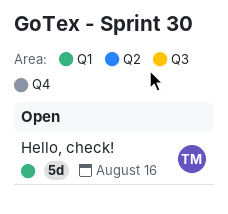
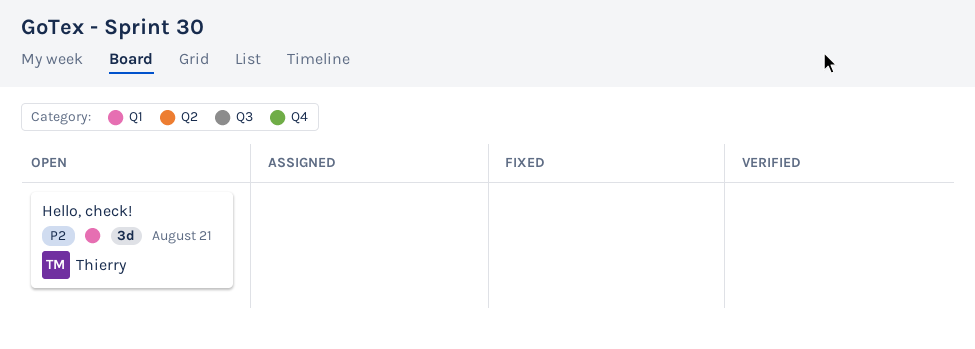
Hello, check!, estimate: 5d -> 3d
Hello, check!, due: Aug 16 -> Aug 21

